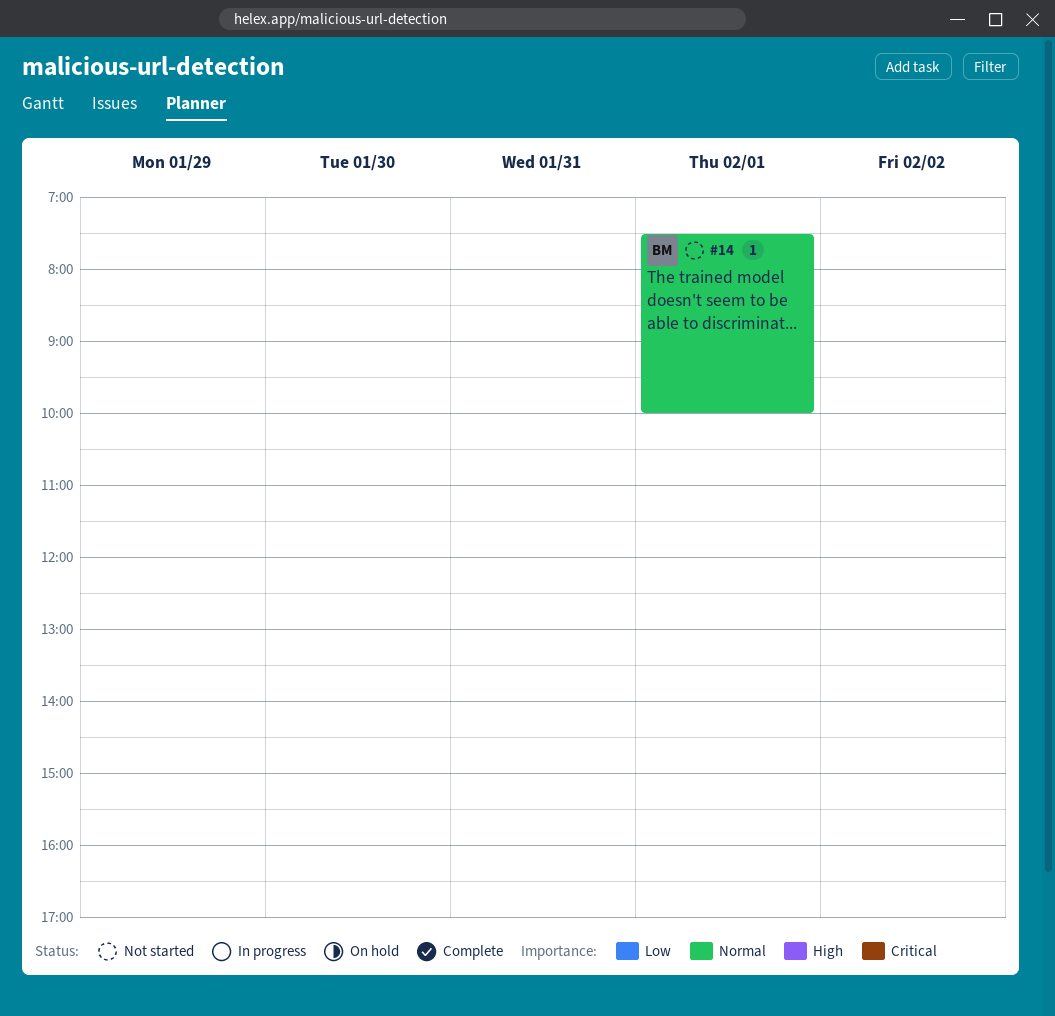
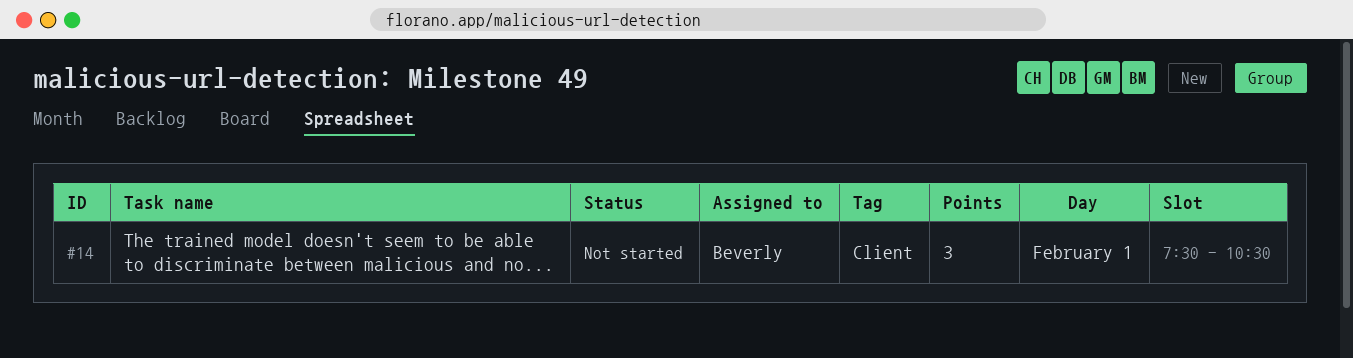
#14, estimate: 1 -> 3
#14, ends: 10:00 -> 10:30

